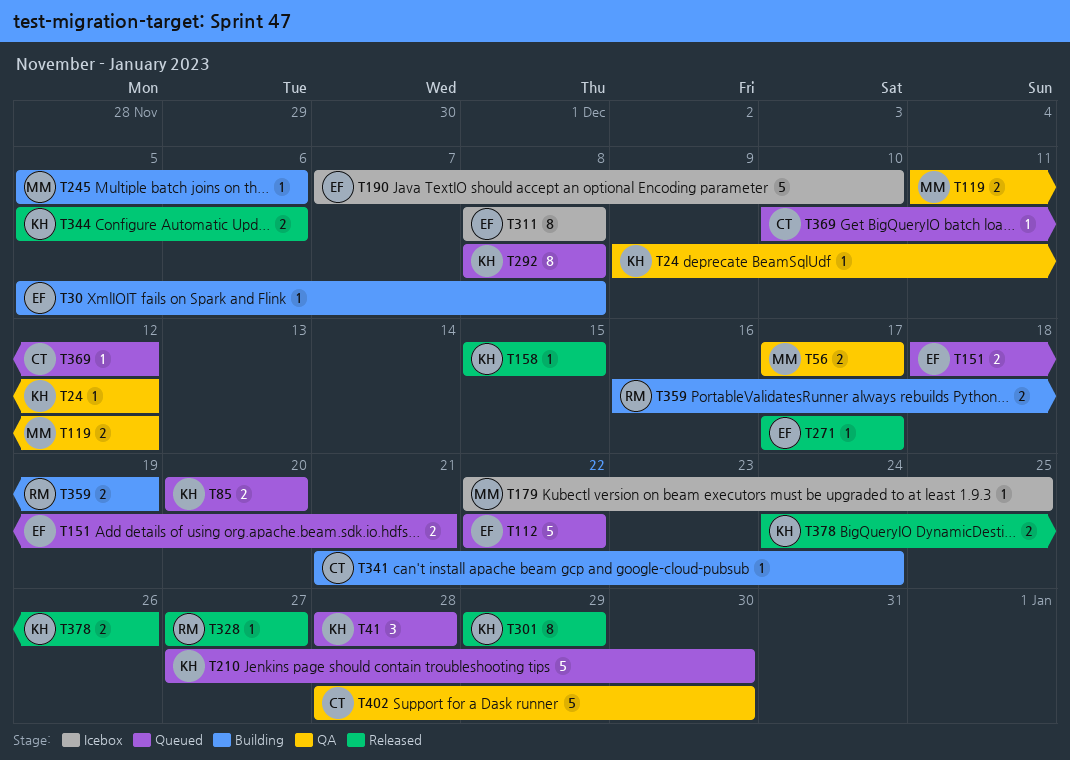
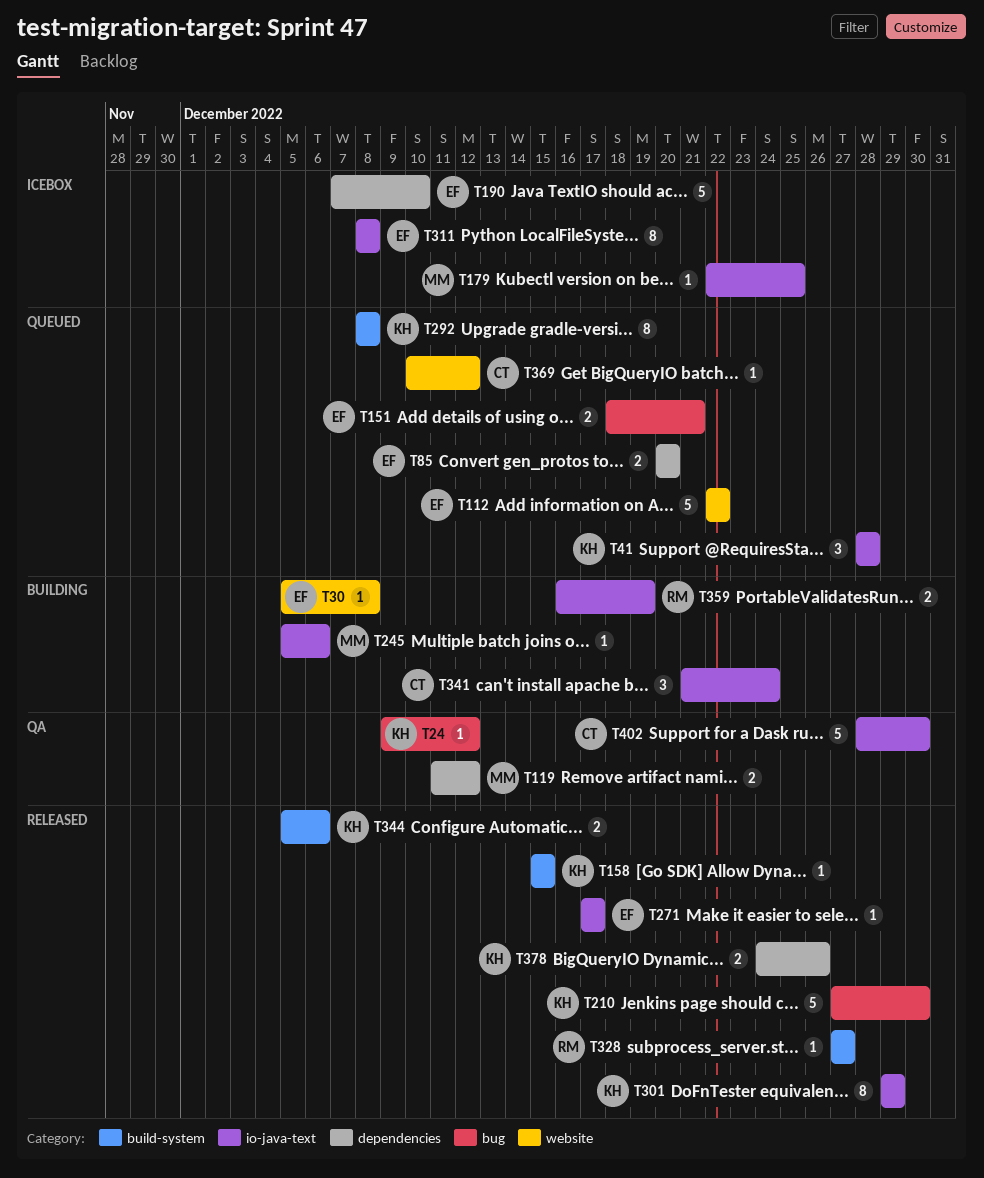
T56: present -> none
T85, owner: KH -> EF
T210, status: Queued -> Released
T341, estimate: 1 -> 3

